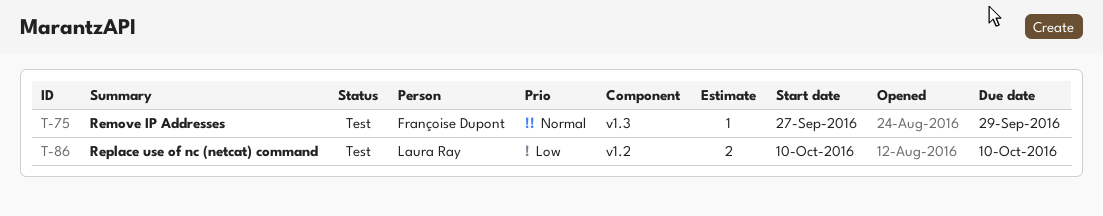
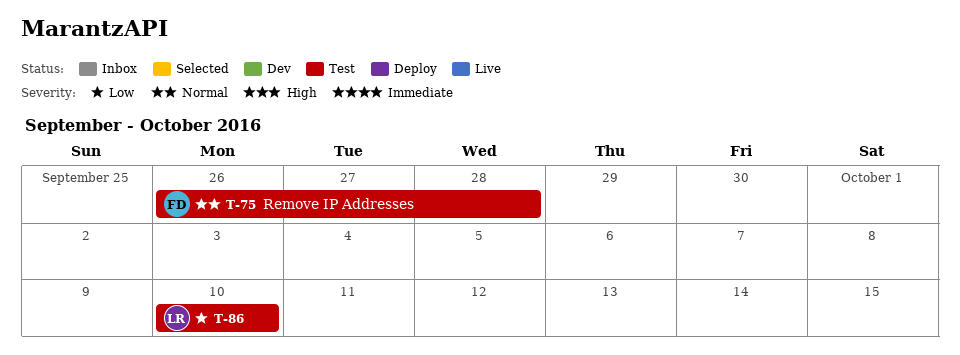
T-75, start: Sep 27 -> Sep 26
T-75, due: Sep 29 -> Sep 28

